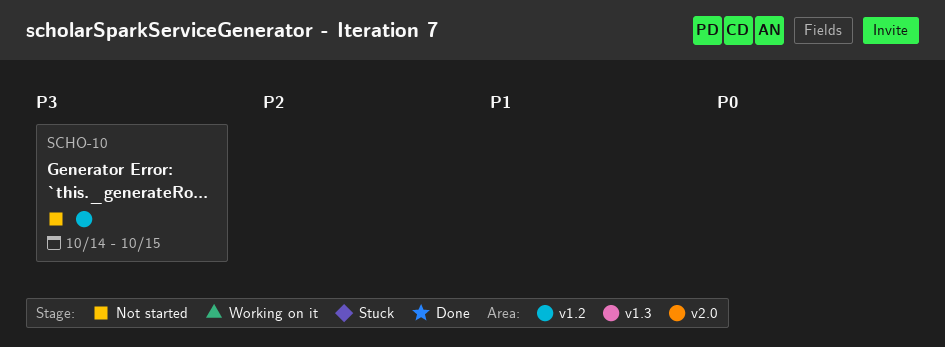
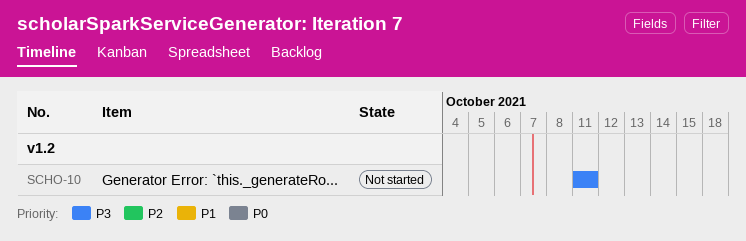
SCHO-10, start: Oct 14 -> Oct 11
SCHO-10, due: Oct 15 -> Oct 11

